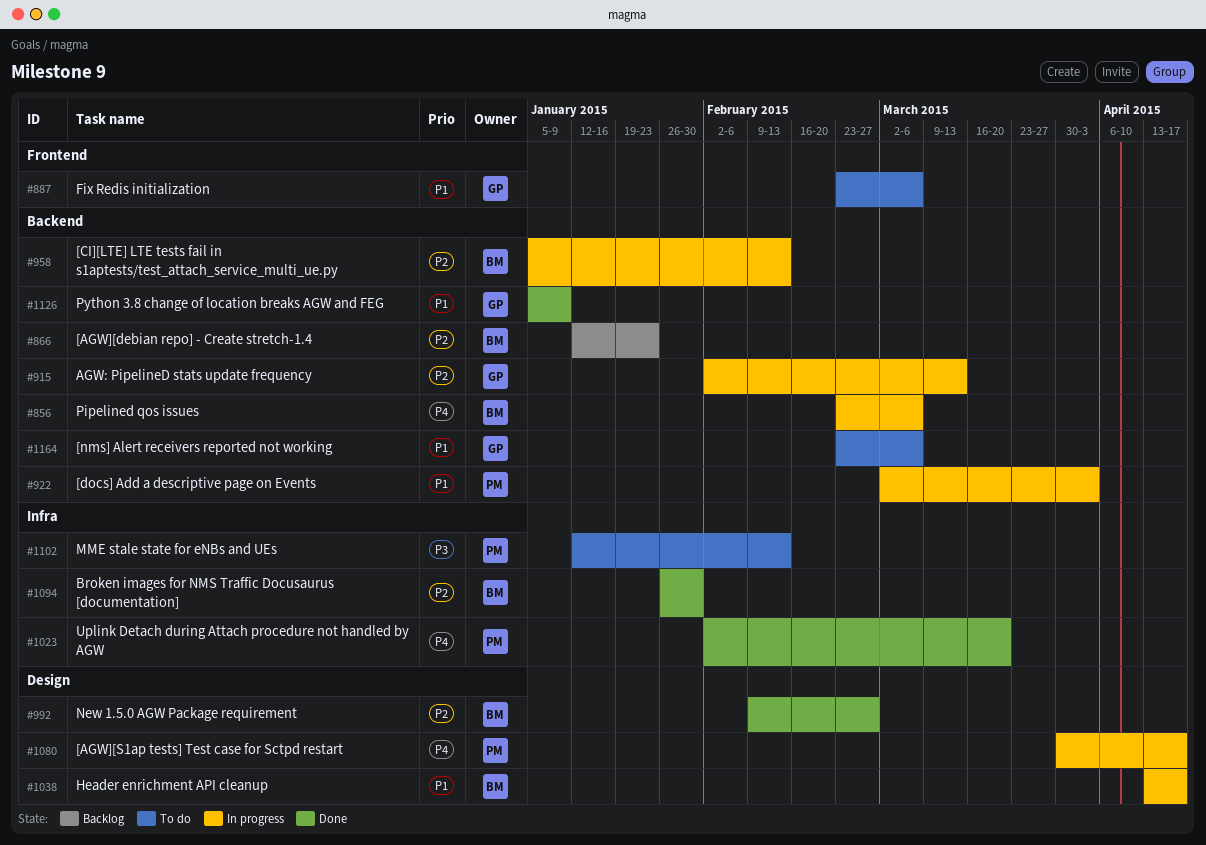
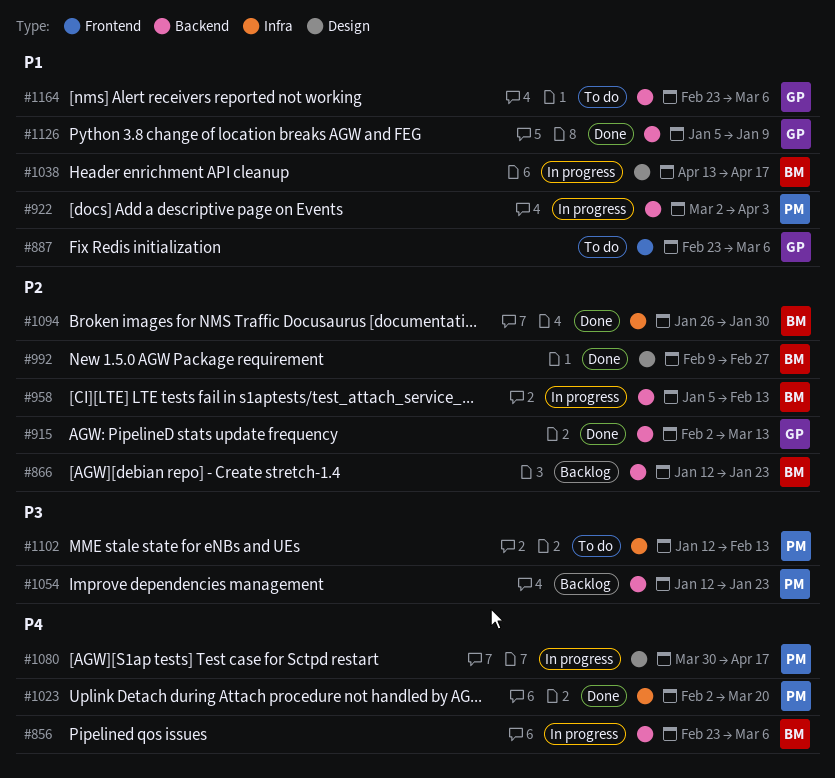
#915, status: In progress -> Done
#1054: none -> present

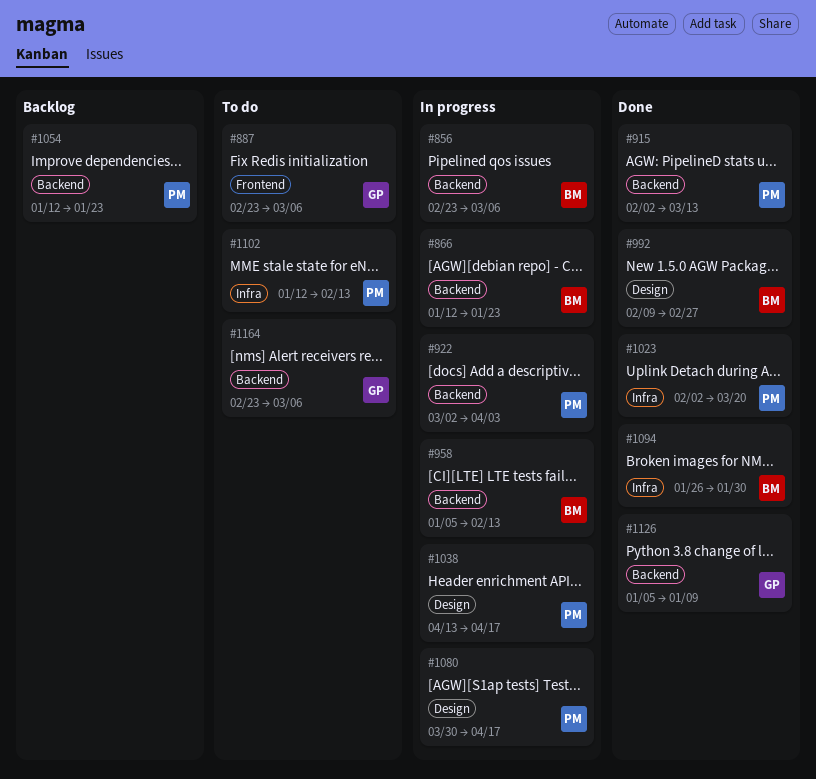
#866, status: Backlog -> In progress
#915, owner: GP -> PM
#1038, owner: BM -> PM

